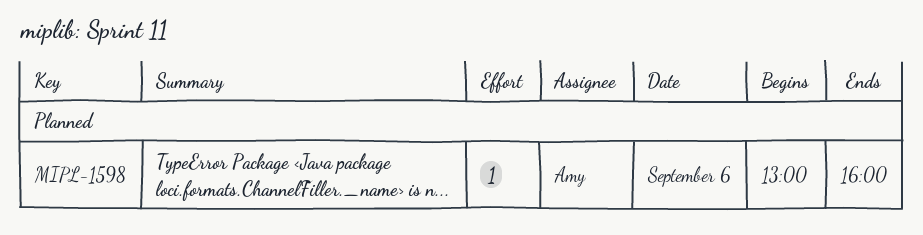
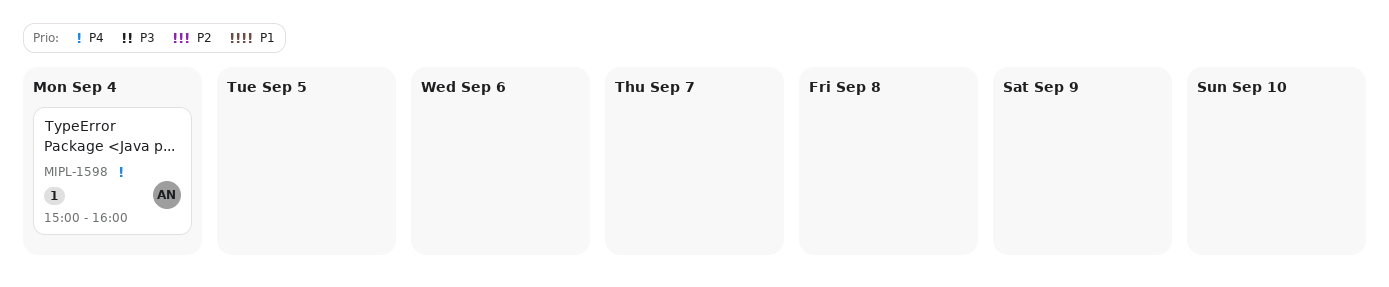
MIPL-1598, day: Sep 6 -> Sep 4
MIPL-1598, begins: 13:00 -> 15:00

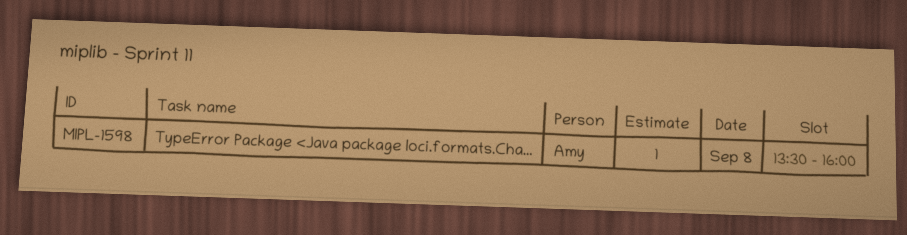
MIPL-1598, day: Sep 4 -> Sep 8
MIPL-1598, begins: 15:00 -> 13:30

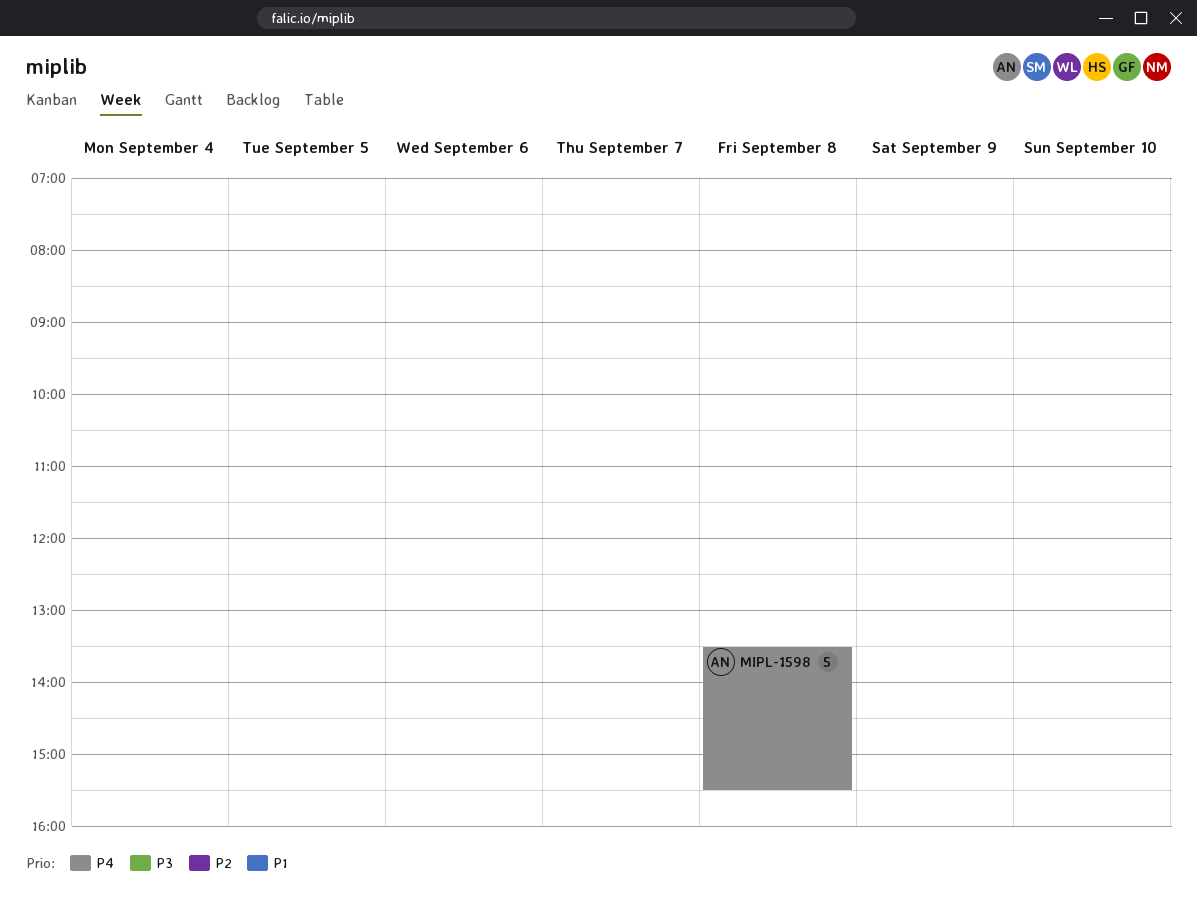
MIPL-1598, estimate: 1 -> 5
MIPL-1598, ends: 16:00 -> 15:30

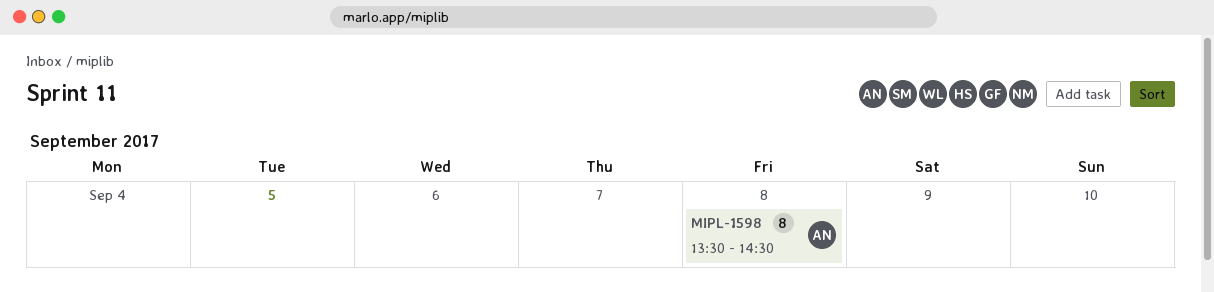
MIPL-1598, estimate: 5 -> 8
MIPL-1598, ends: 15:30 -> 14:30

